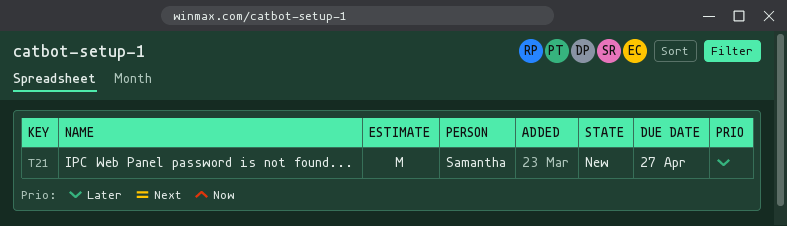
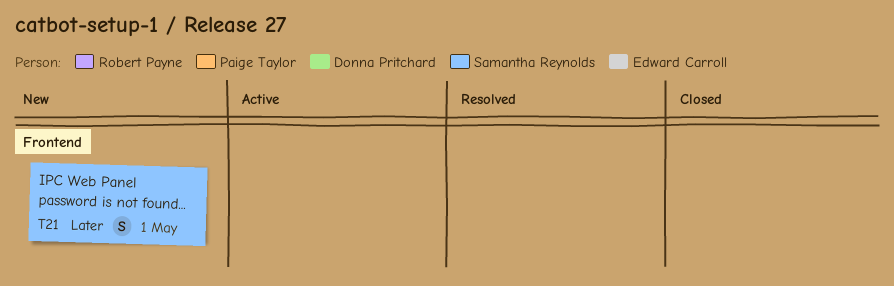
T21, estimate: M -> S
T21, due: Apr 27 -> May 1

